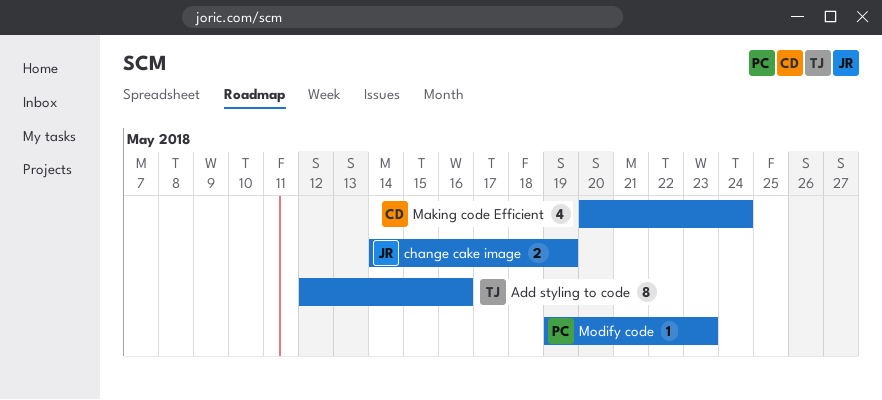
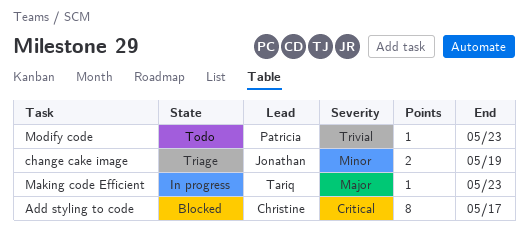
Add styling to code, owner: Tariq -> Christine
Add styling to code, due: May 16 -> May 17
Making code Efficient, owner: Christine -> Tariq
Making code Efficient, estimate: 4 -> 1
Making code Efficient, due: May 24 -> May 23

